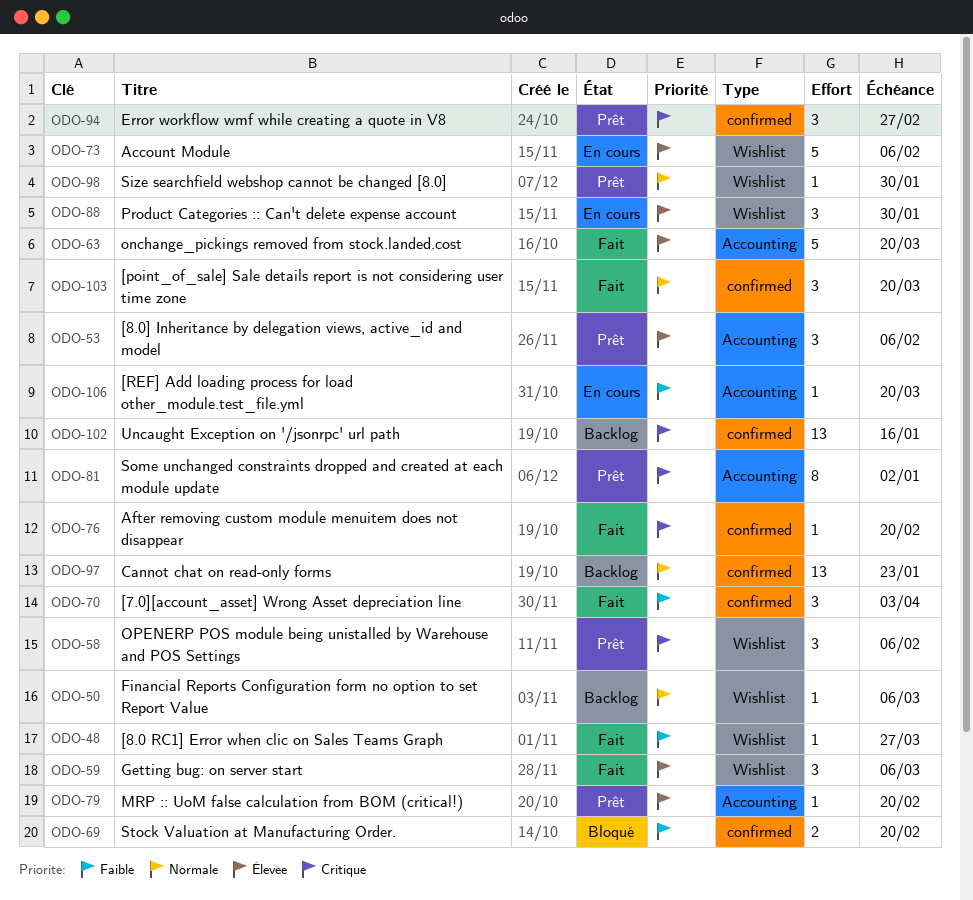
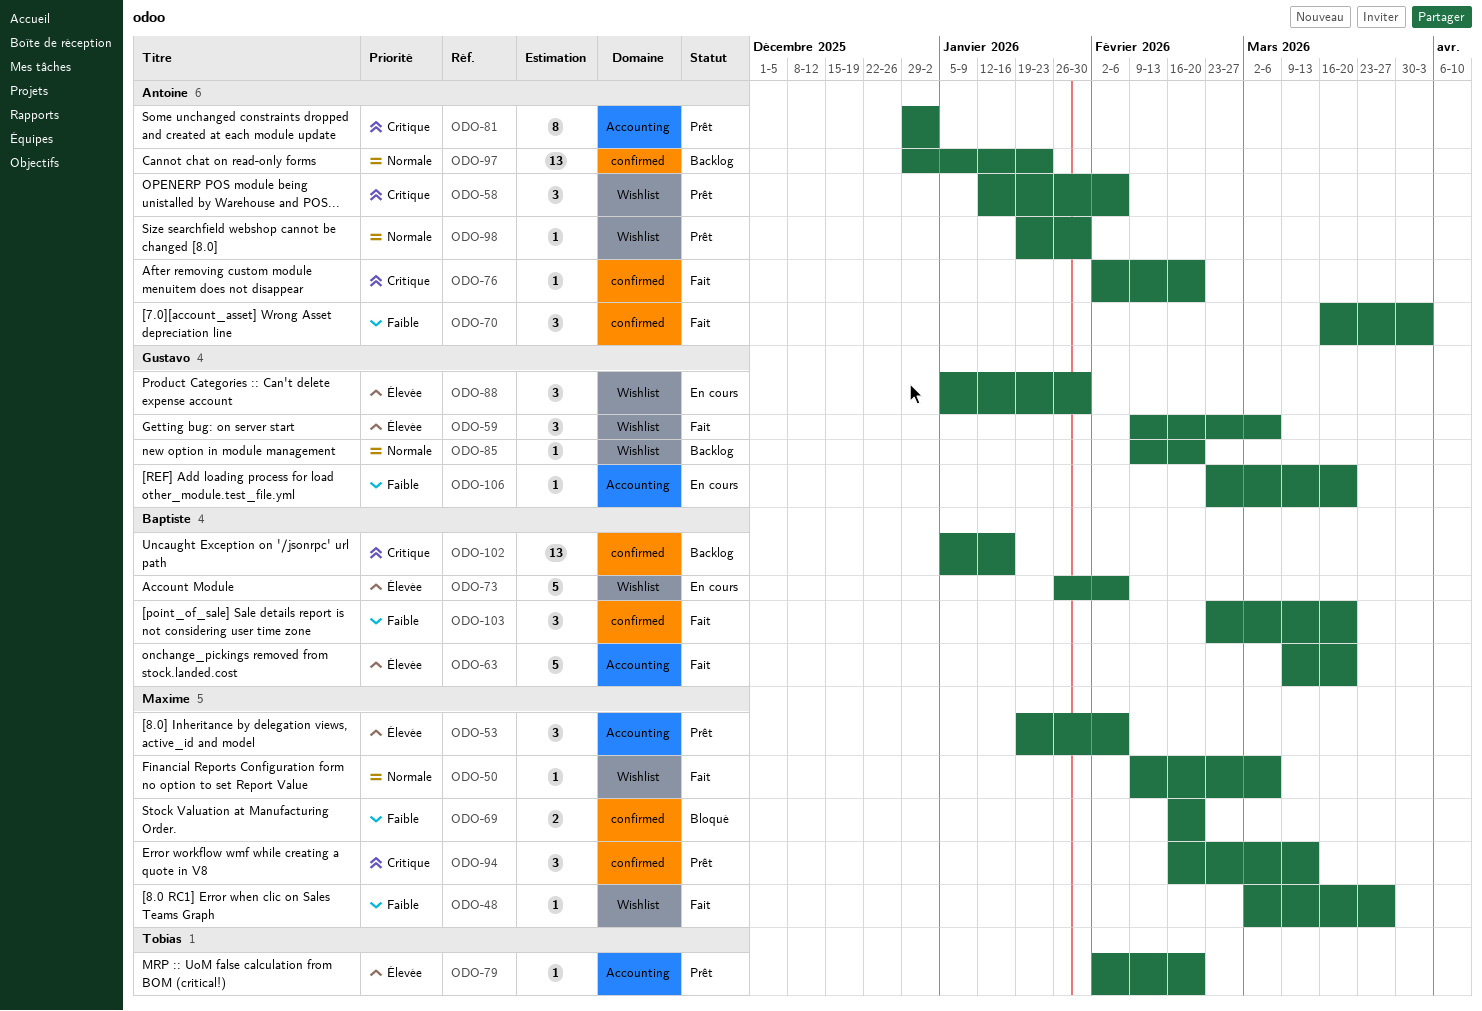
ODO-50, status: Backlog -> Fait
ODO-85: none -> present
ODO-94, due: Feb 27 -> Mar 13
ODO-103, priority: Normale -> Faible

